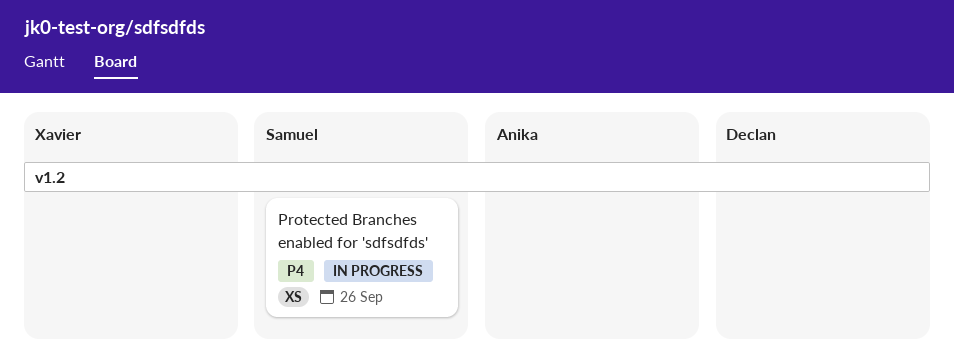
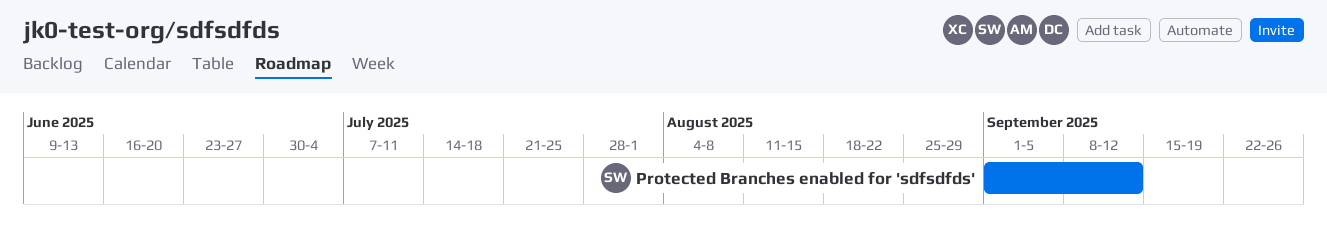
Protected Branches enabled for 'sdfsdfds', due: Sep 26 -> Sep 12

